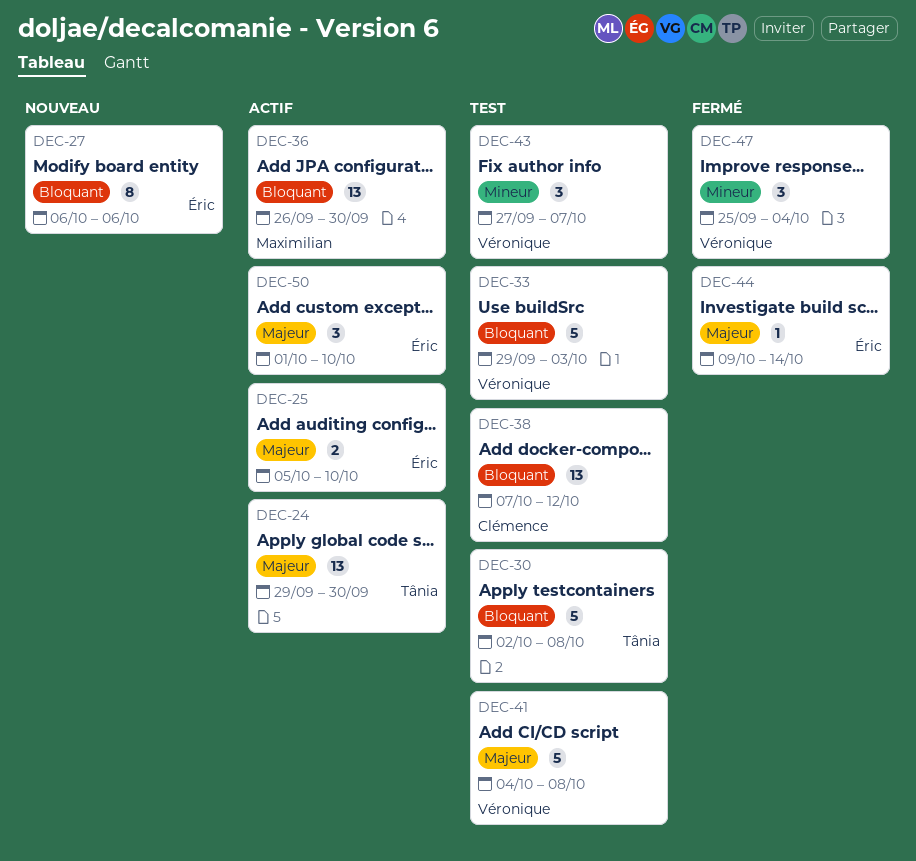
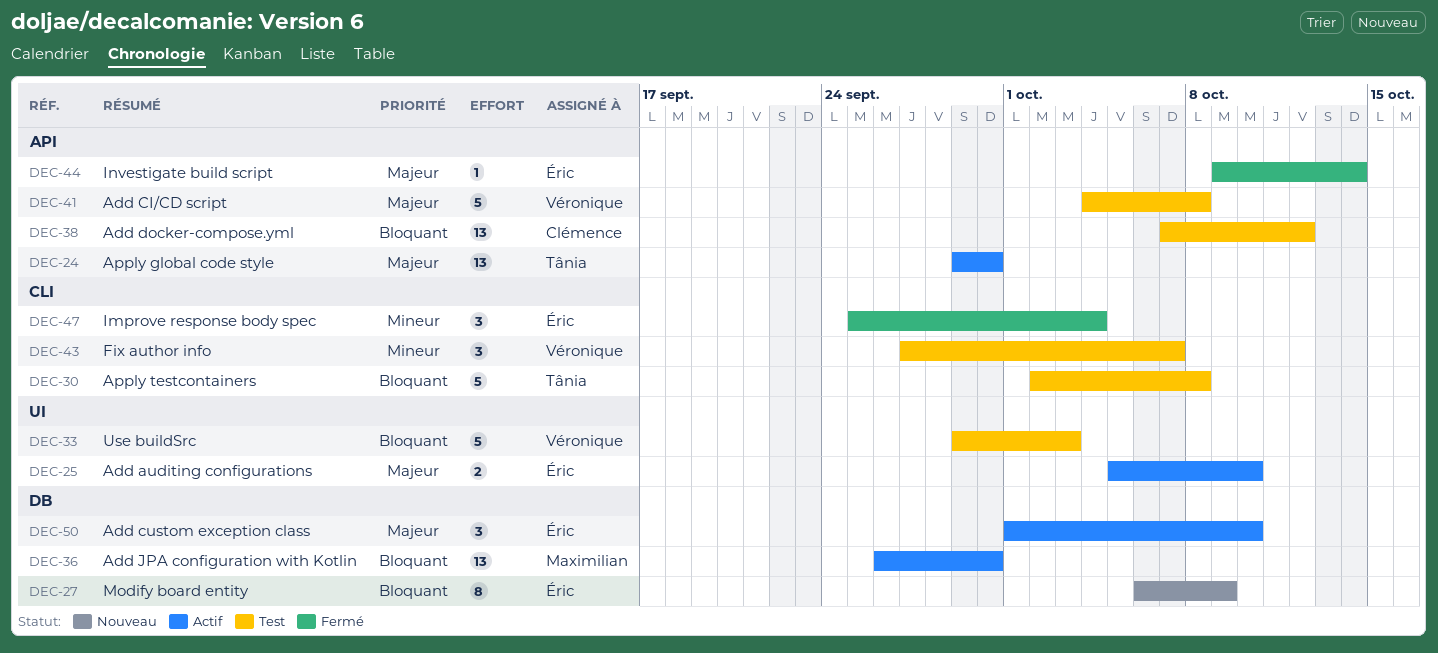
DEC-27, due: Oct 6 -> Oct 9
DEC-47, owner: Véronique -> Éric

